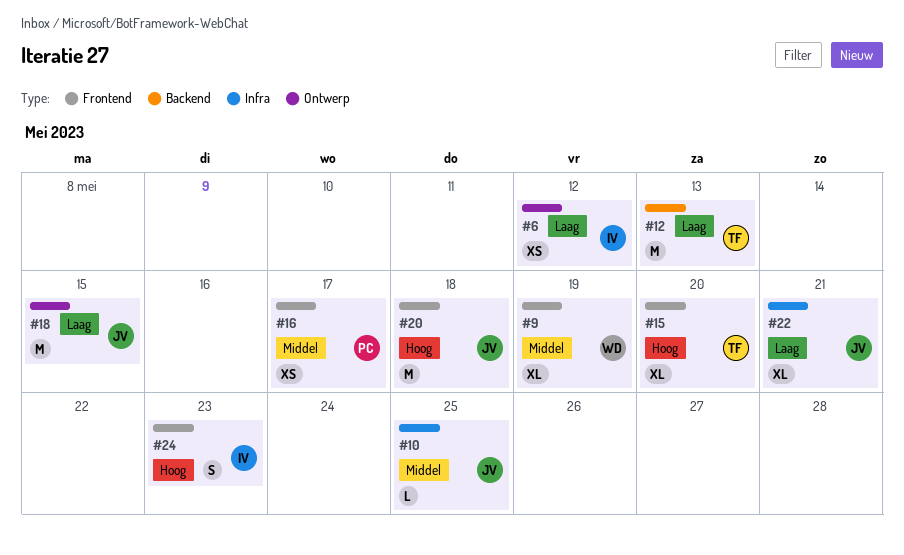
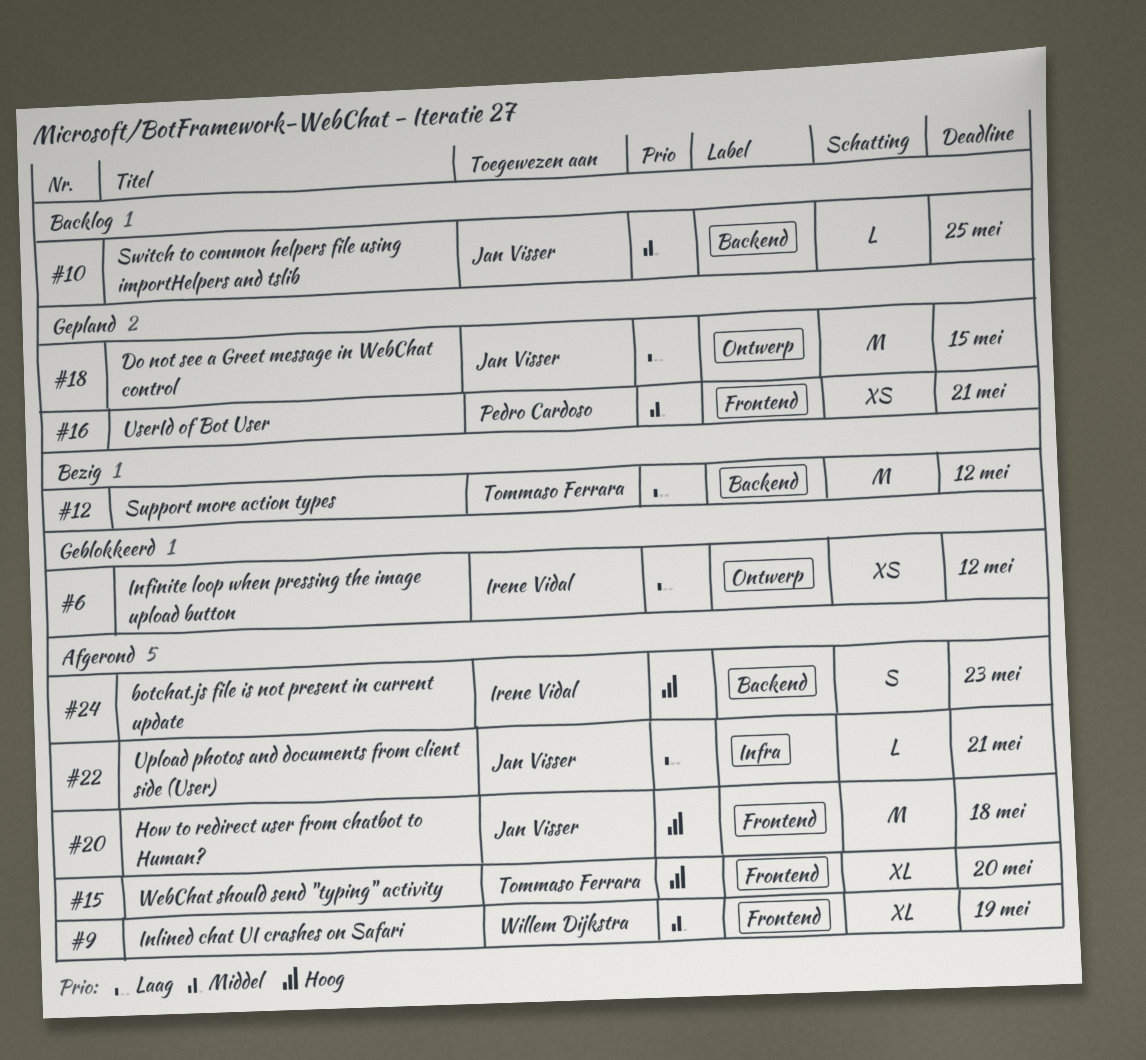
#10, label: Infra -> Backend
#12, due: May 13 -> May 12
#16, due: May 17 -> May 21
#22, estimate: XL -> L
#24, label: Frontend -> Backend

